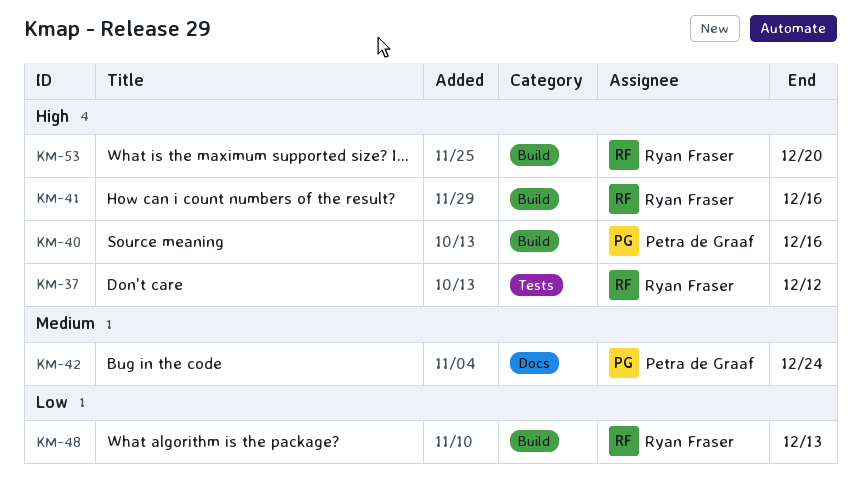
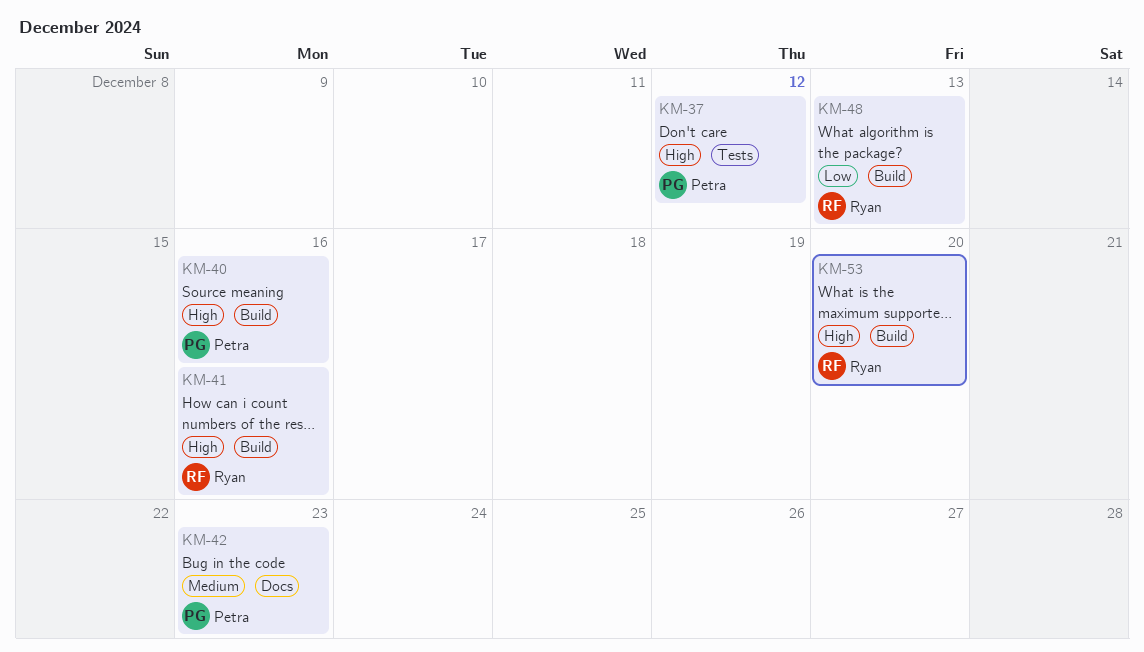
KM-37, owner: Ryan Fraser -> Petra de Graaf
KM-42, due: Dec 24 -> Dec 23

